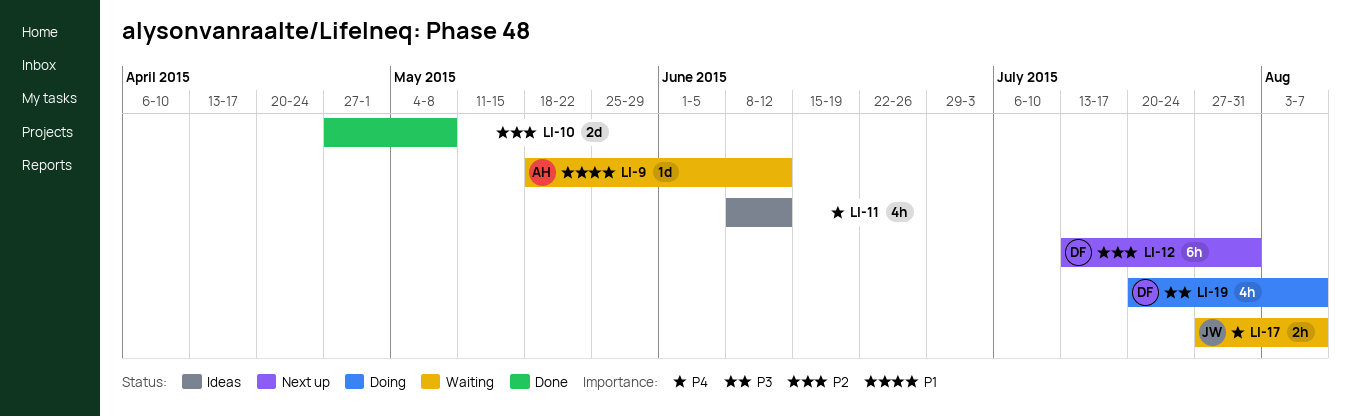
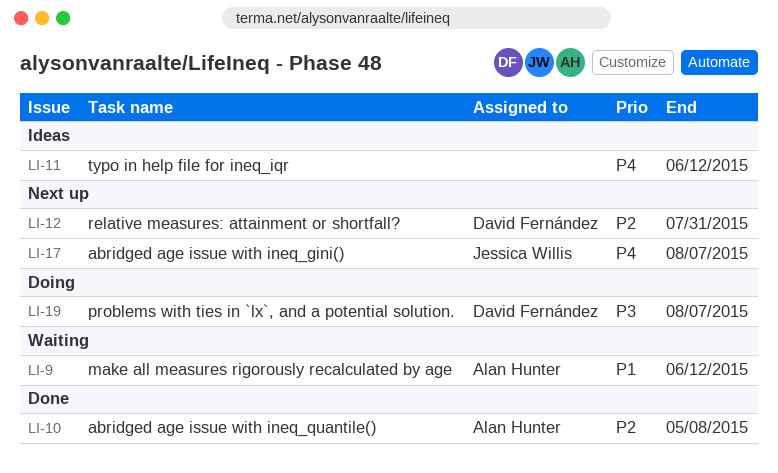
LI-10, owner: none -> Alan Hunter
LI-17, status: Waiting -> Next up

